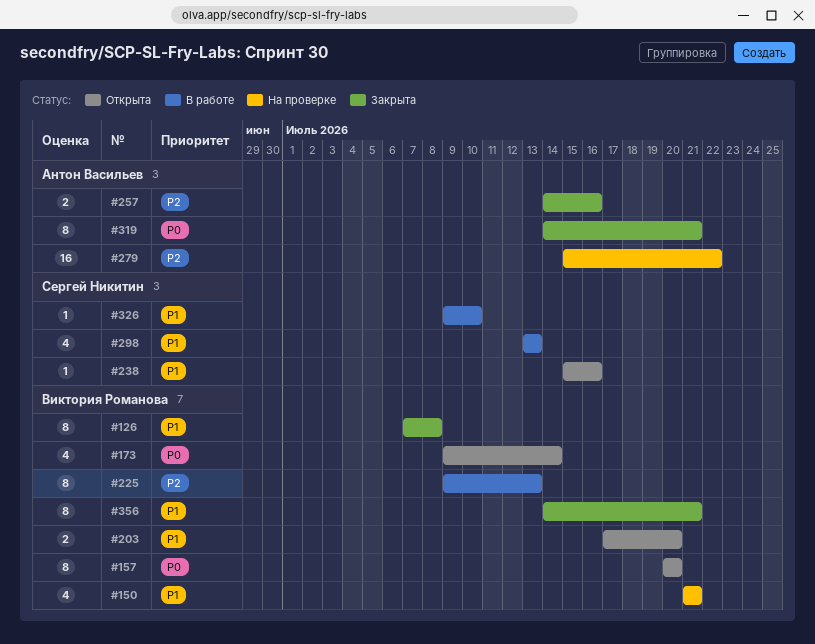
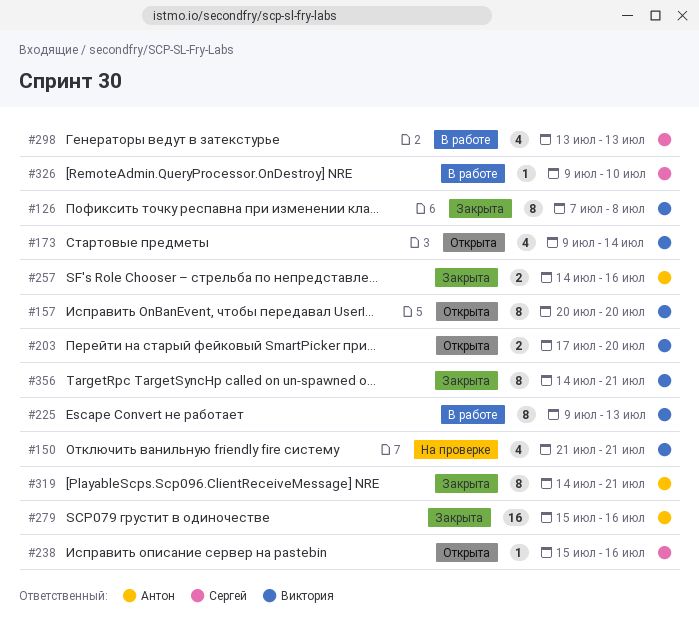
#279, status: На проверке -> Закрыта
#279, due: Jul 22 -> Jul 16

